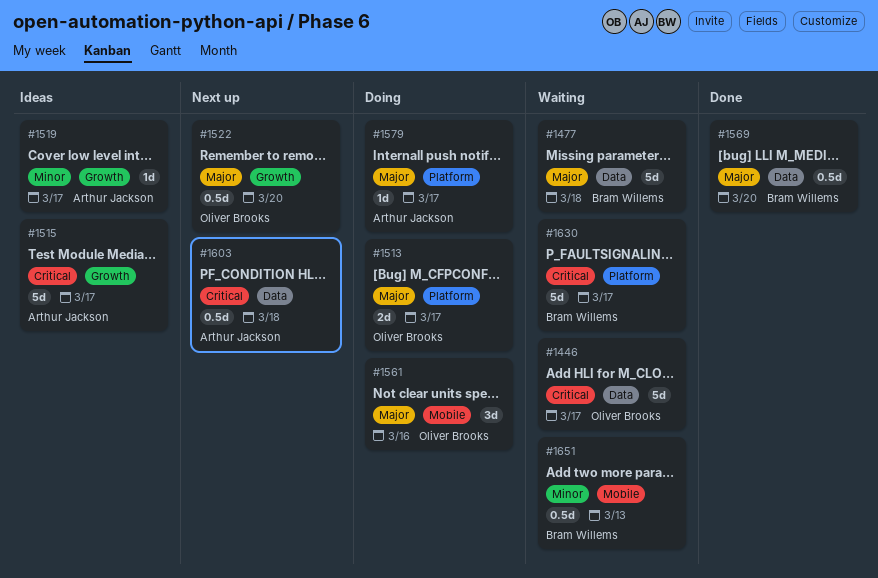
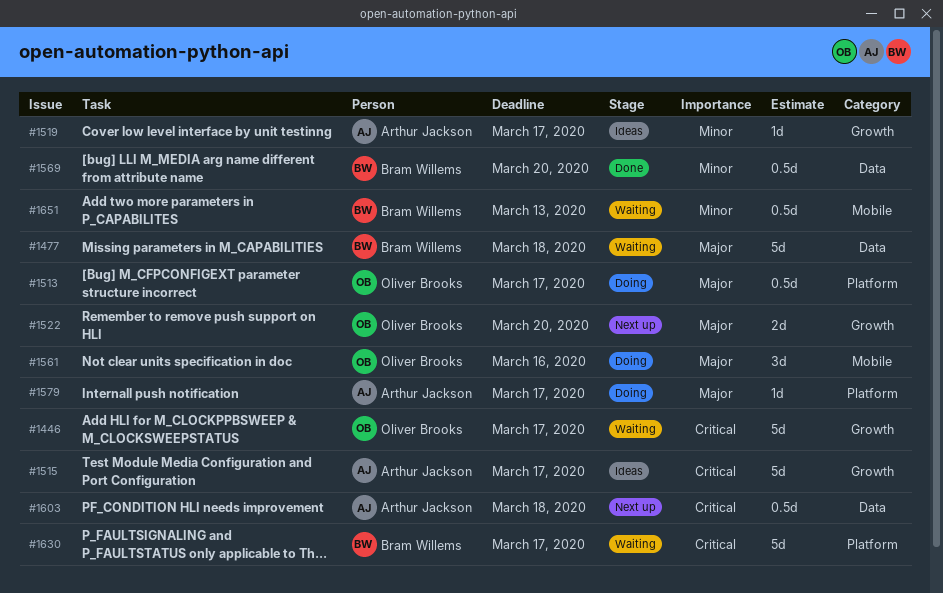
#1446, label: Data -> Growth
#1513, estimate: 2d -> 0.5d
#1522, estimate: 0.5d -> 2d
#1569, priority: Major -> Minor

